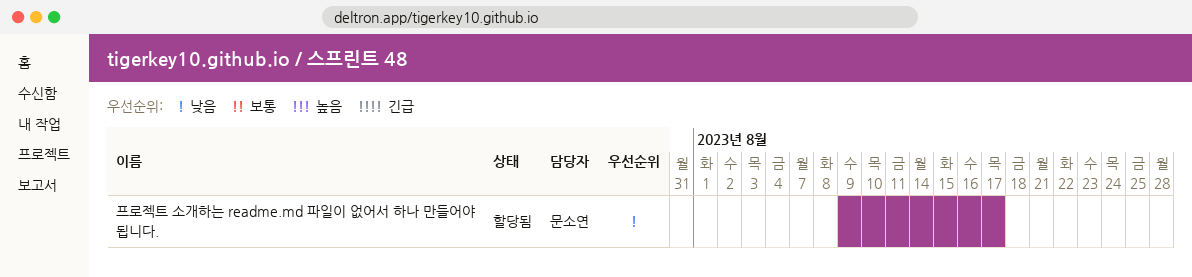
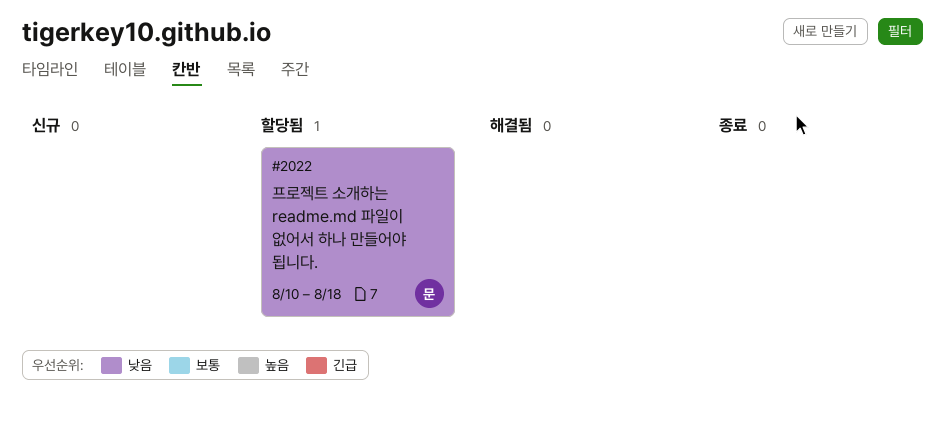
프로젝트 소개하는 readme.md 파일이 없어서 하나 만들어야 됩니다., start: Aug 9 -> Aug 10
프로젝트 소개하는 readme.md 파일이 없어서 하나 만들어야 됩니다., due: Aug 17 -> Aug 18

